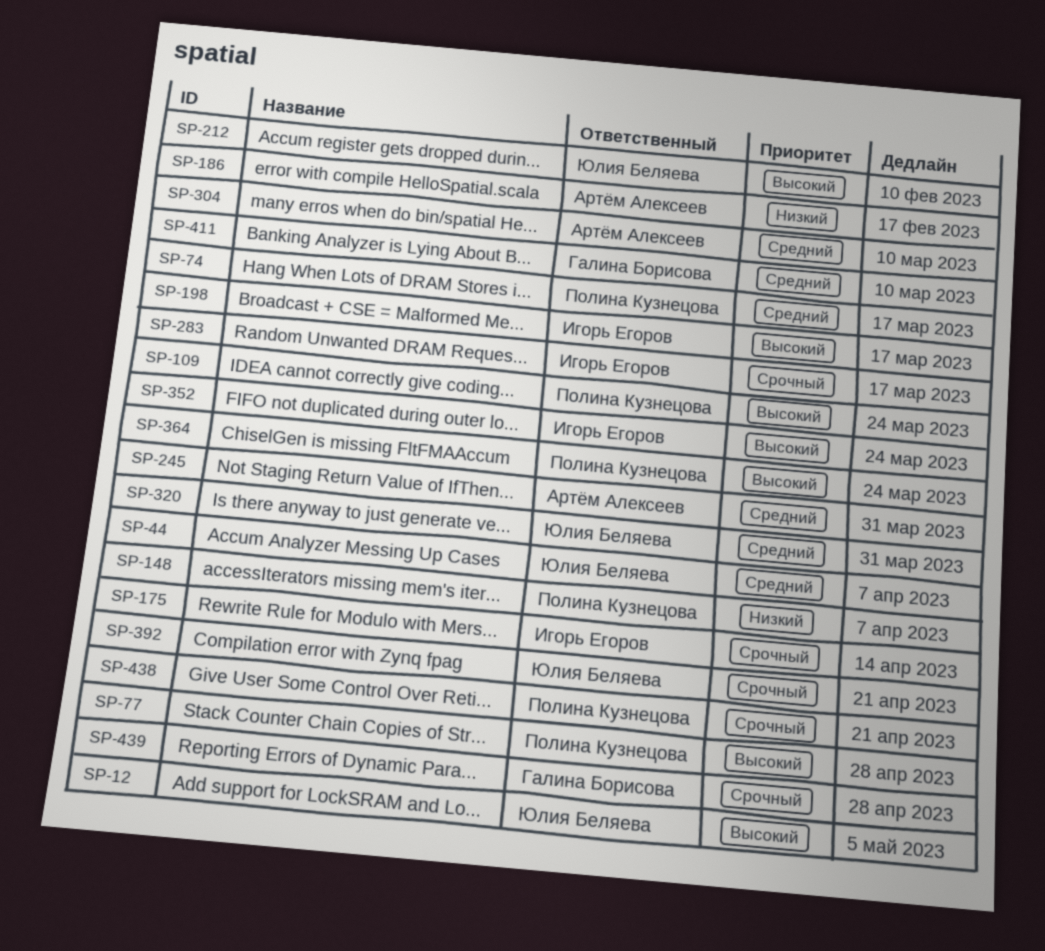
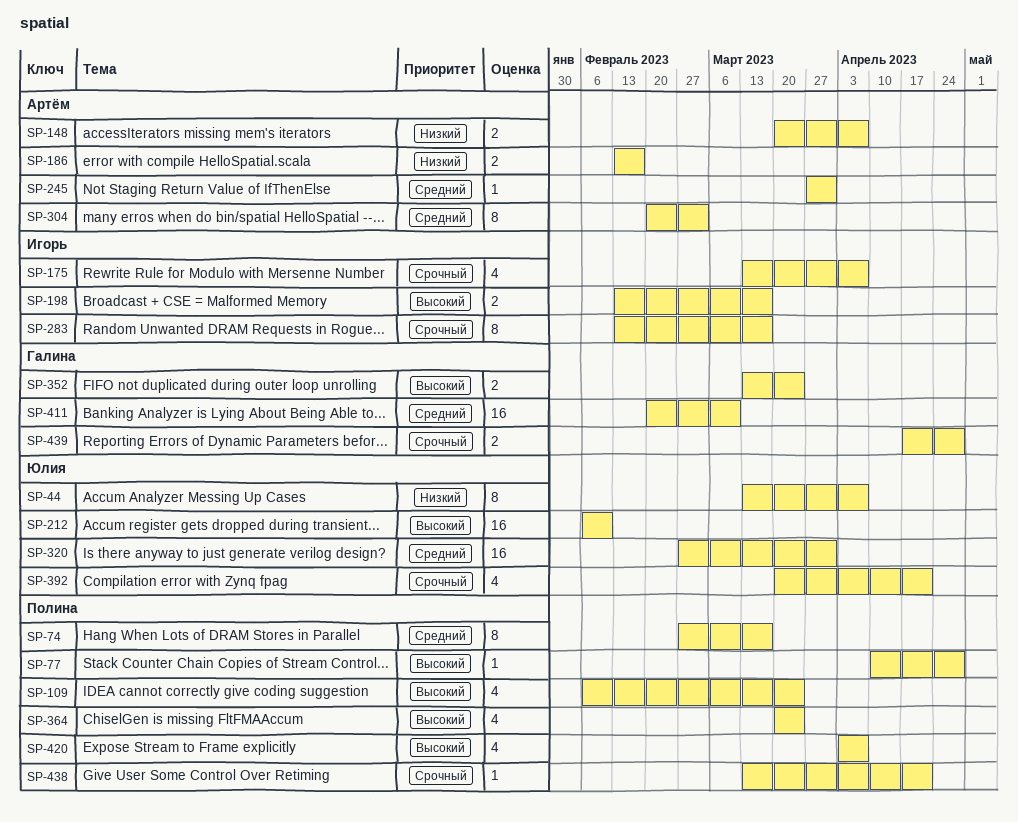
SP-12: present -> none
SP-44, priority: Средний -> Низкий
SP-148, owner: Полина Кузнецова -> Артём Алексеев
SP-175, due: Apr 14 -> Apr 7
SP-304, due: Mar 10 -> Mar 3
SP-352, owner: Игорь Егоров -> Галина Борисова
SP-420: none -> present

